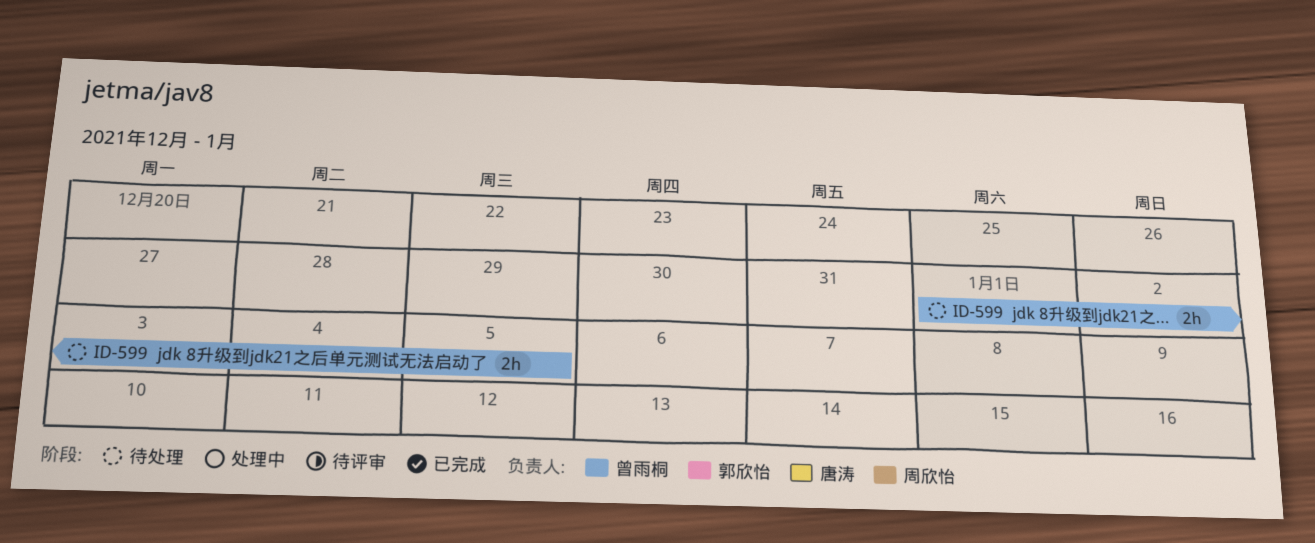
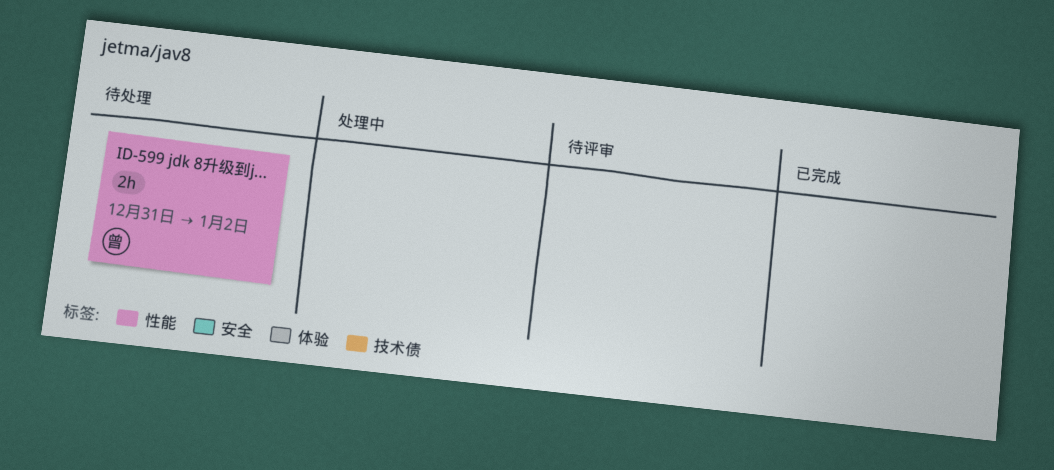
ID-599, start: Jan 1 -> Dec 31
ID-599, due: Jan 5 -> Jan 2

